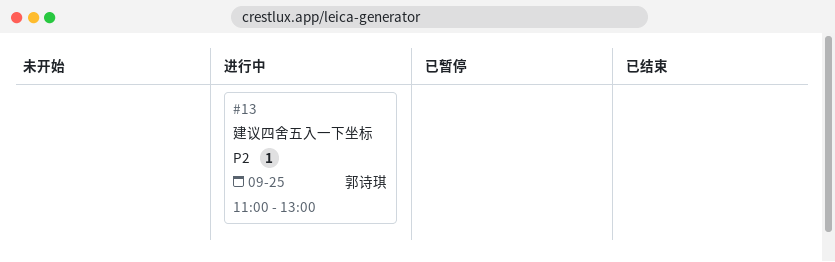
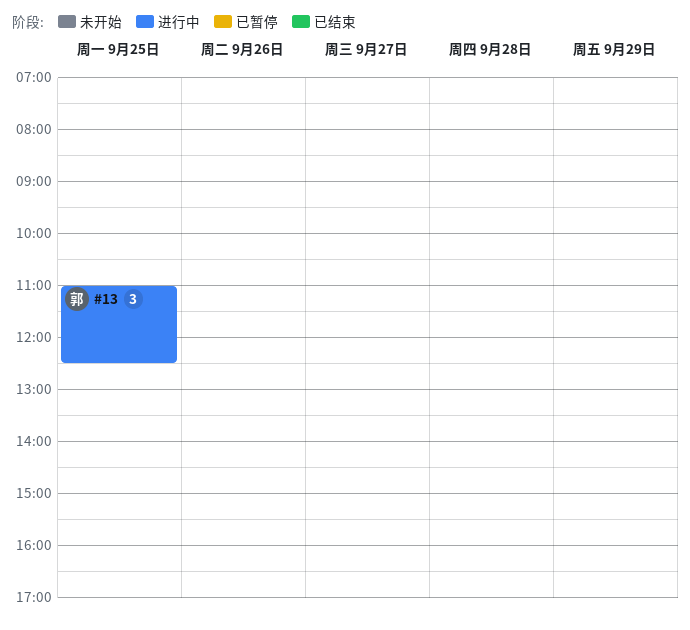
#13, estimate: 1 -> 3
#13, ends: 13:00 -> 12:30

